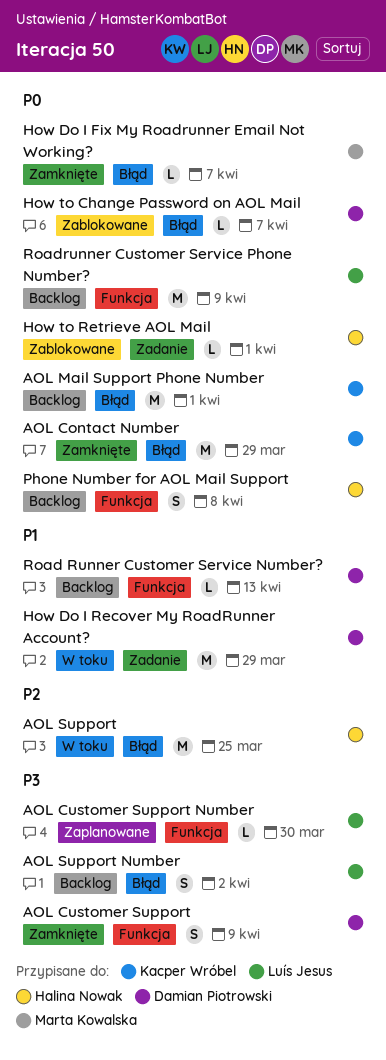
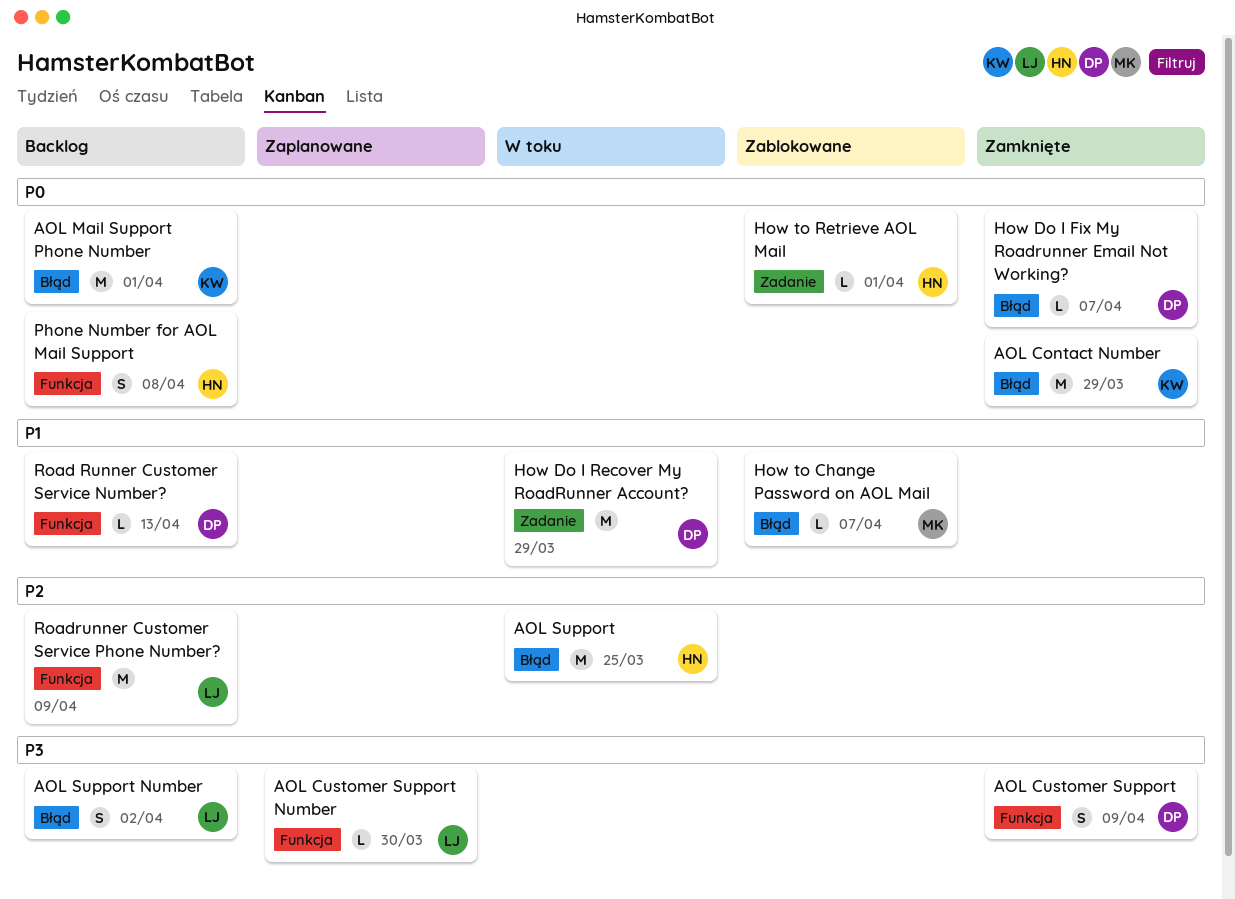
How Do I Fix My Roadrunner Email Not Working?, owner: Marta Kowalska -> Damian Piotrowski
How to Change Password on AOL Mail, owner: Damian Piotrowski -> Marta Kowalska
How to Change Password on AOL Mail, priority: P0 -> P1
Roadrunner Customer Service Phone Number?, priority: P0 -> P2

